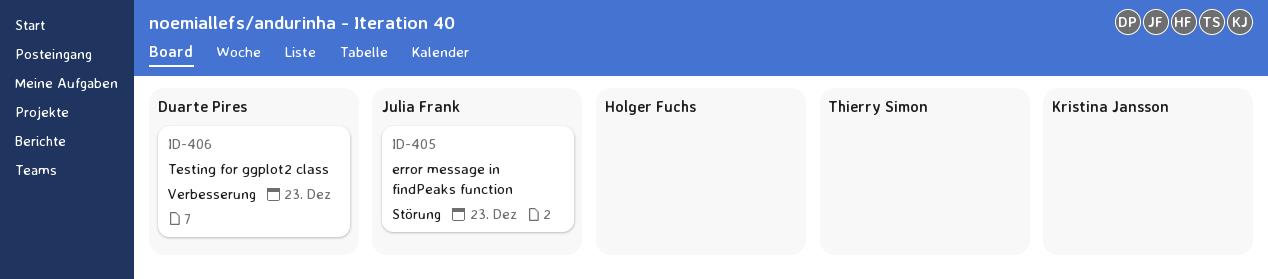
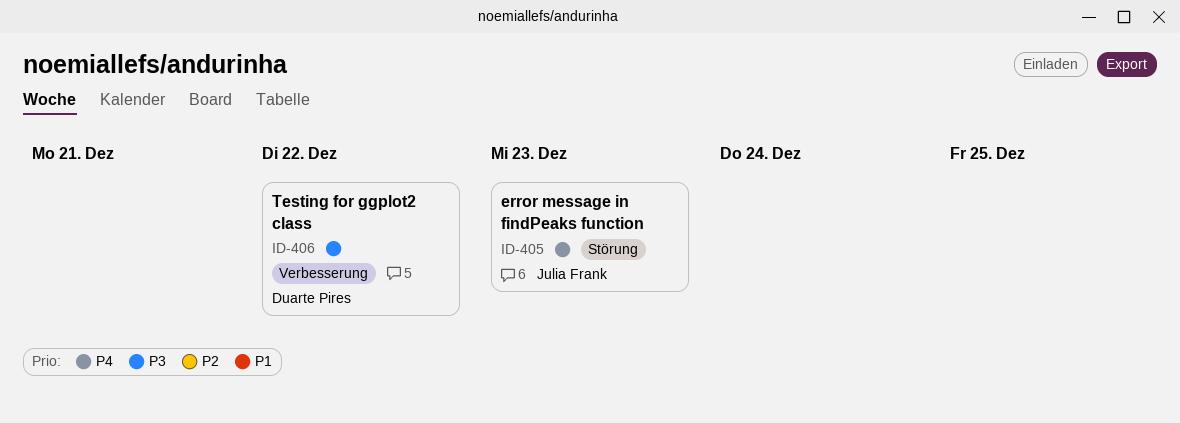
ID-406, due: Dec 23 -> Dec 22

